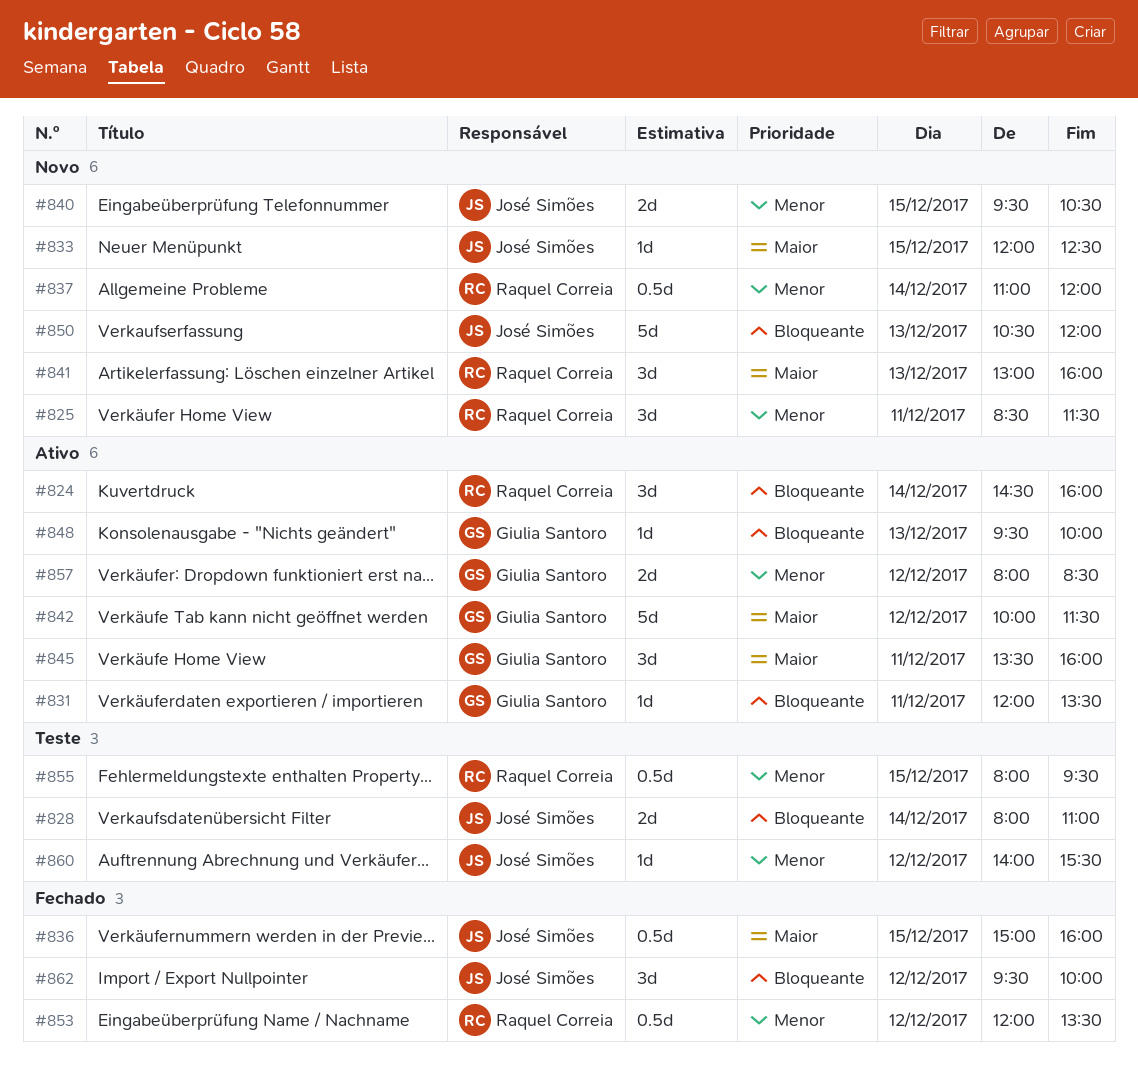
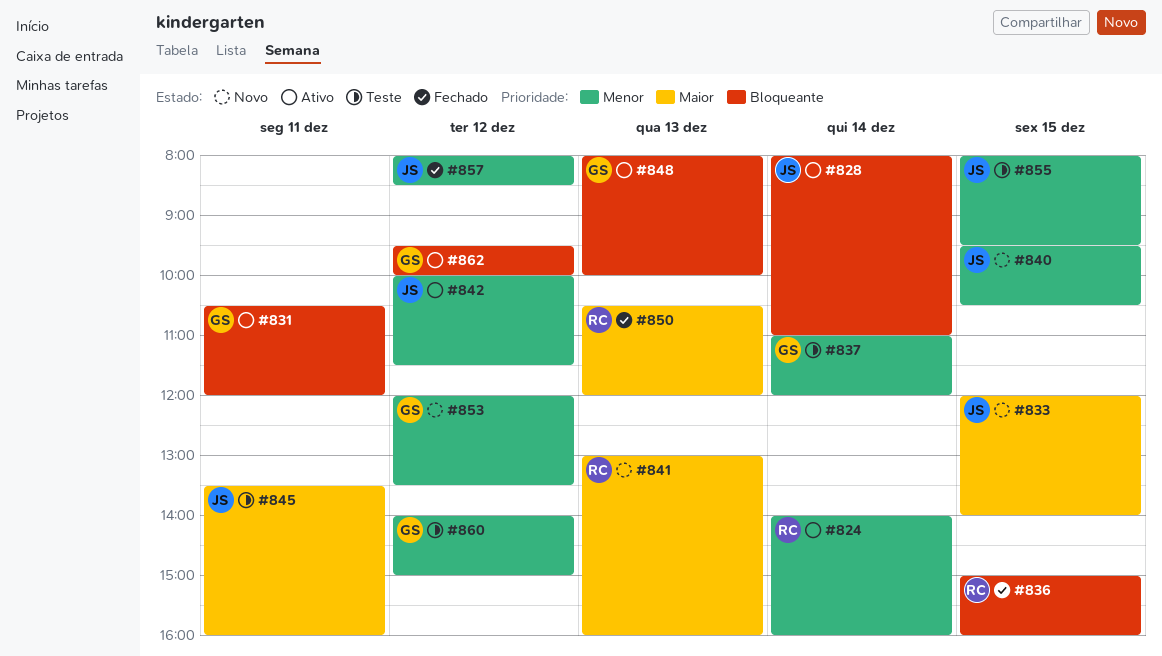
#824, priority: Bloqueante -> Menor
#824, begins: 14:30 -> 14:00
#825: present -> none
#828, status: Teste -> Ativo
#831, begins: 12:00 -> 10:30
#831, ends: 13:30 -> 12:00
#833, ends: 12:30 -> 14:00
#836, owner: José Simões -> Raquel Correia
#836, priority: Maior -> Bloqueante
#837, status: Novo -> Teste
#837, owner: Raquel Correia -> Giulia Santoro
#842, owner: Giulia Santoro -> José Simões
#842, priority: Maior -> Menor
#845, status: Ativo -> Teste
#845, owner: Giulia Santoro -> José Simões
#848, begins: 09:30 -> 08:00
#850, status: Novo -> Fechado
#850, owner: José Simões -> Raquel Correia
#850, priority: Bloqueante -> Maior
#853, status: Fechado -> Novo
#853, owner: Raquel Correia -> Giulia Santoro
#855, owner: Raquel Correia -> José Simões
#857, status: Ativo -> Fechado
#857, owner: Giulia Santoro -> José Simões
#860, owner: José Simões -> Giulia Santoro
#860, ends: 15:30 -> 15:00
#862, status: Fechado -> Ativo
#862, owner: José Simões -> Giulia Santoro

